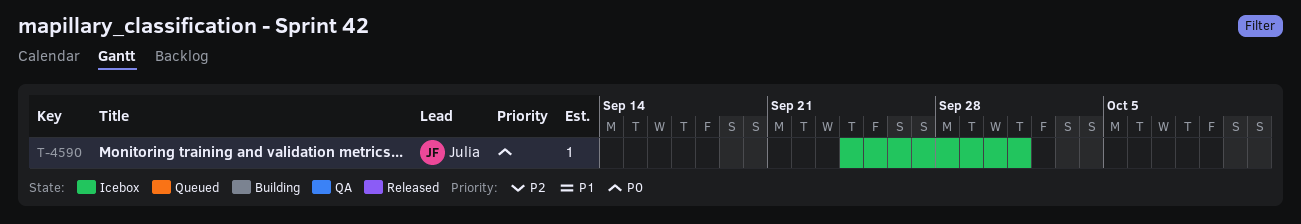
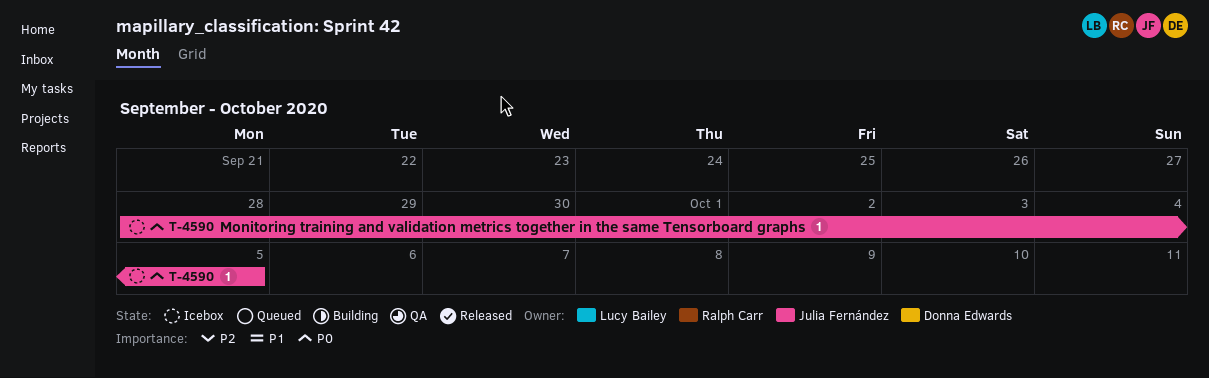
T-4590, start: Sep 24 -> Sep 28
T-4590, due: Oct 1 -> Oct 5

